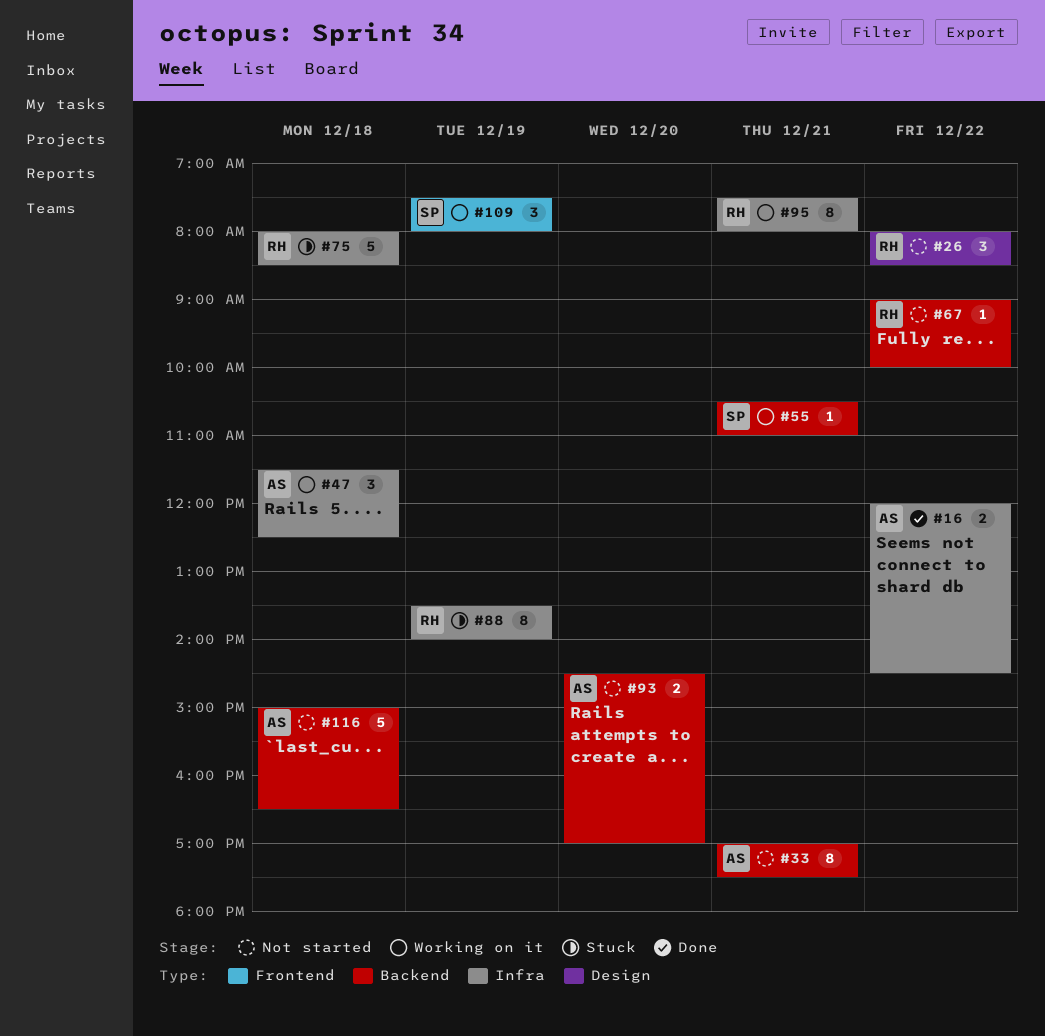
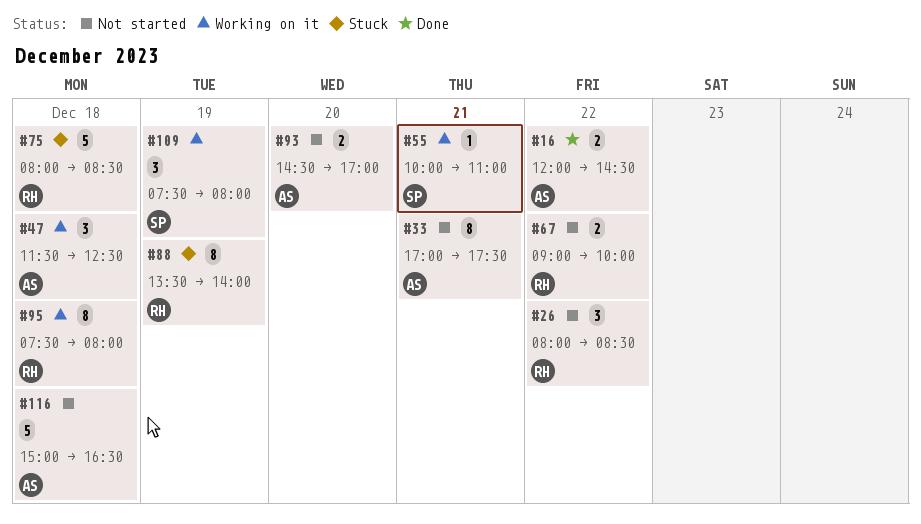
#55, begins: 10:30 -> 10:00
#67, estimate: 1 -> 2
#95, day: Dec 21 -> Dec 18

